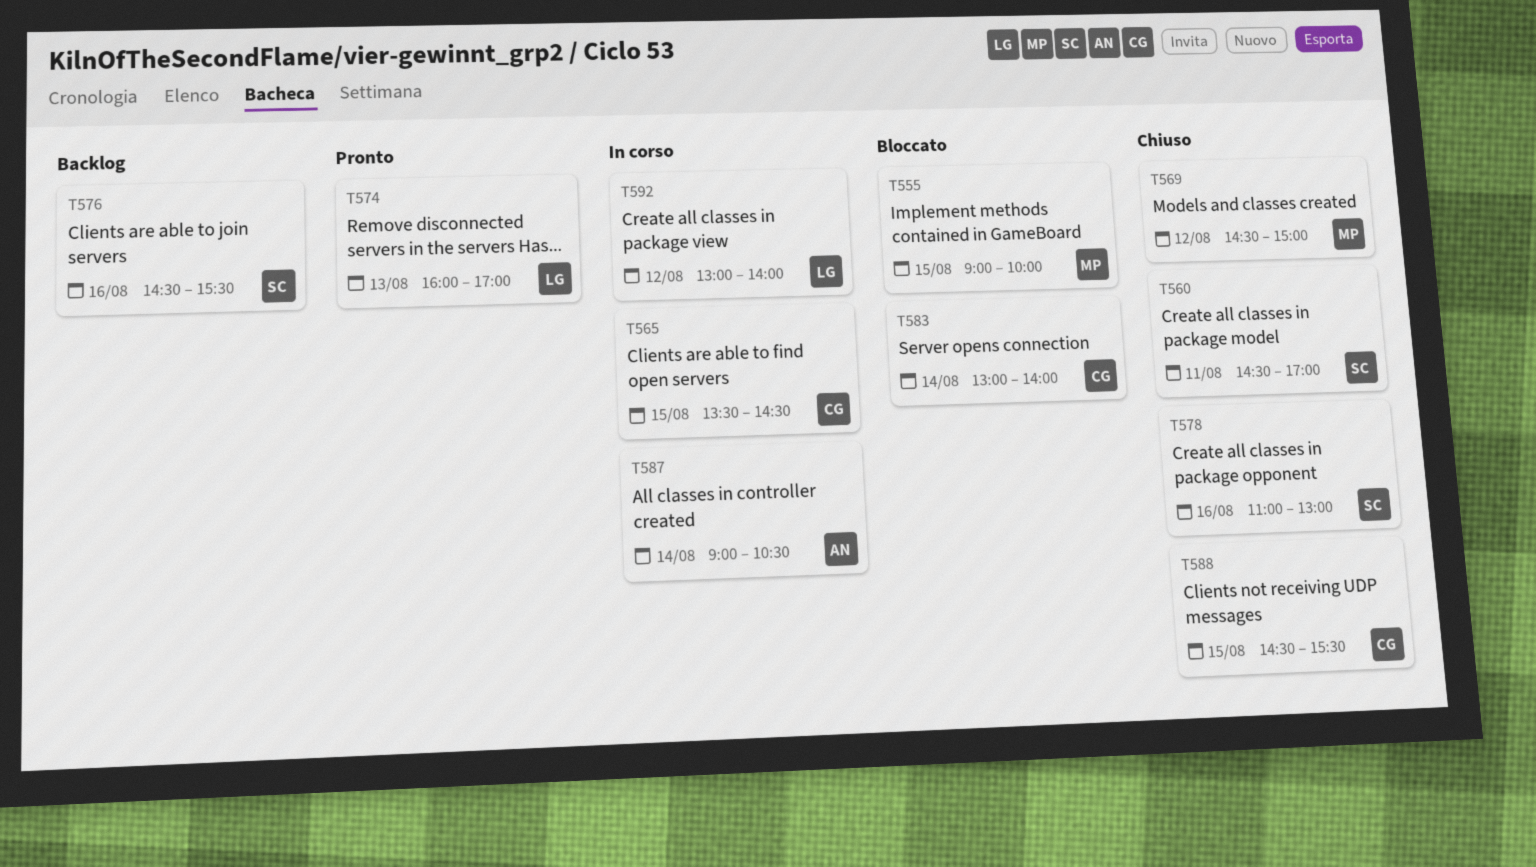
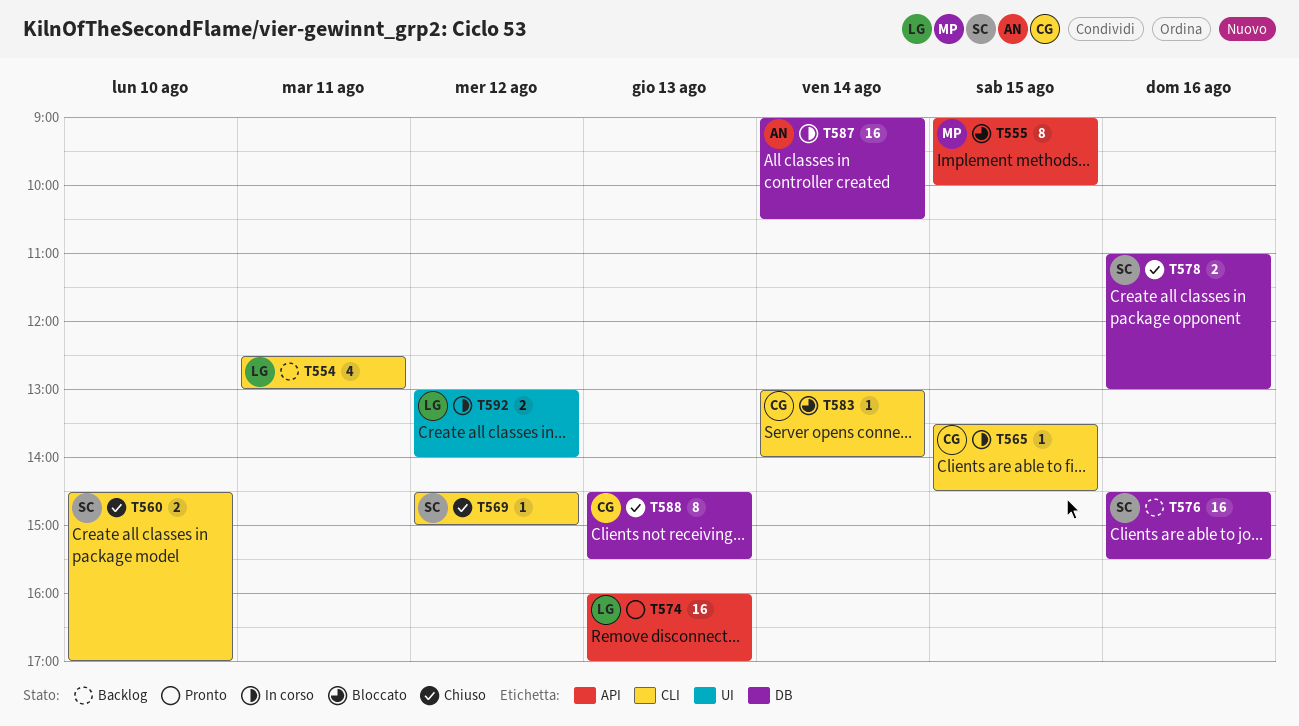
T554: none -> present
T560, day: Aug 11 -> Aug 10
T569, owner: MP -> SC
T588, day: Aug 15 -> Aug 13

